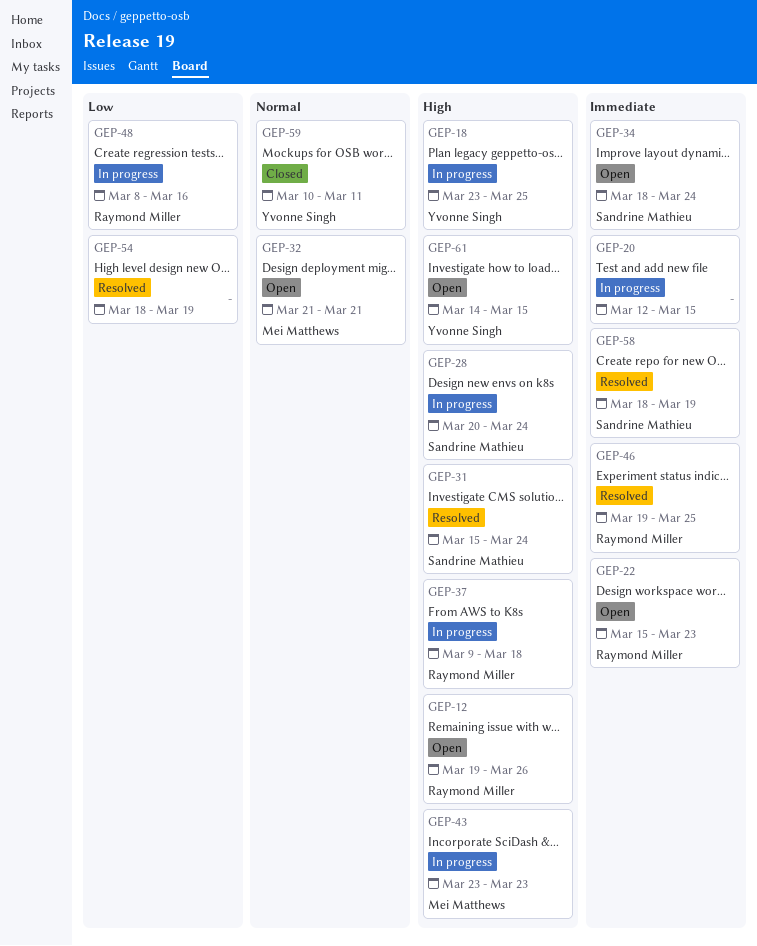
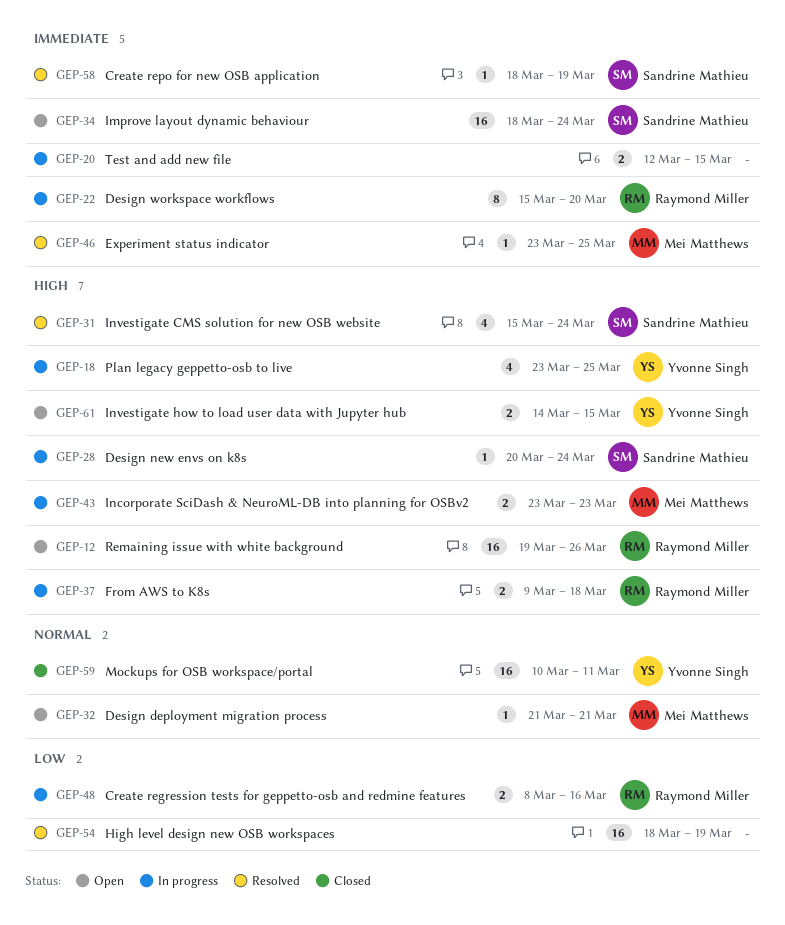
GEP-22, status: Open -> In progress
GEP-22, due: Mar 23 -> Mar 20
GEP-46, owner: Raymond Miller -> Mei Matthews
GEP-46, start: Mar 19 -> Mar 23

